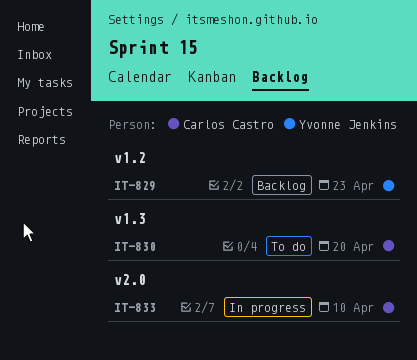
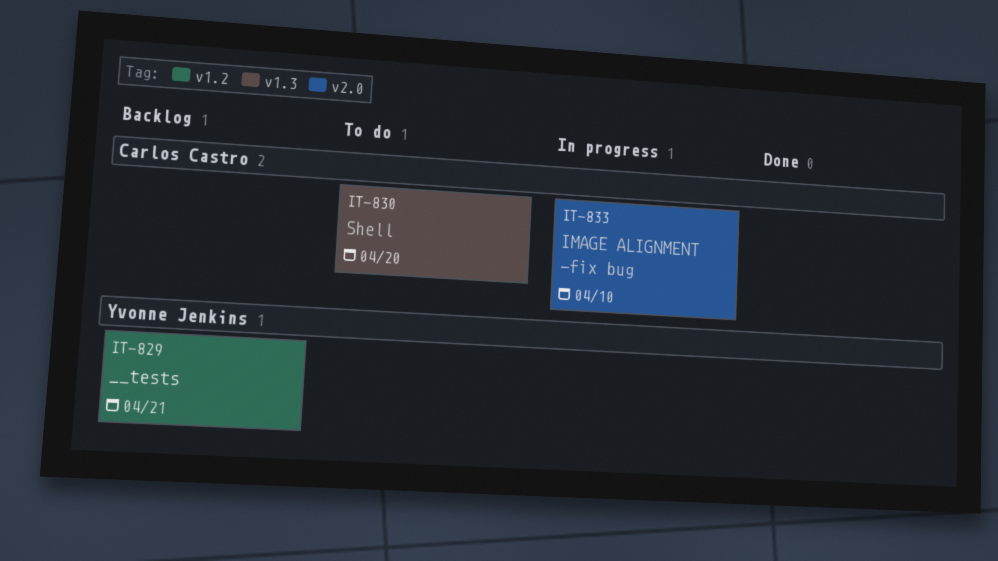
IT-829, due: Apr 23 -> Apr 21

